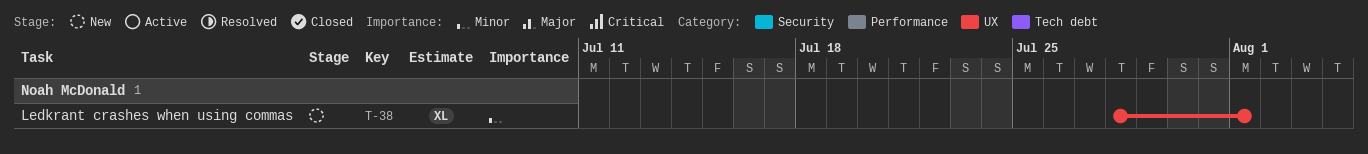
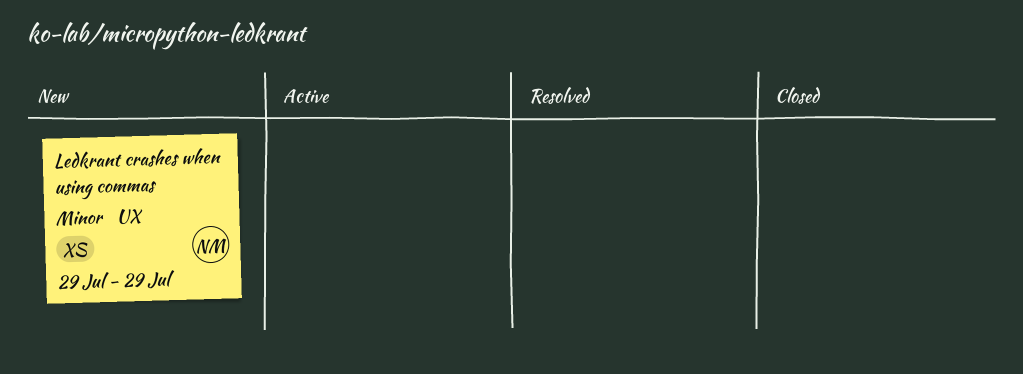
Ledkrant crashes when using commas, estimate: XL -> XS
Ledkrant crashes when using commas, start: Jul 28 -> Jul 29
Ledkrant crashes when using commas, due: Aug 1 -> Jul 29

